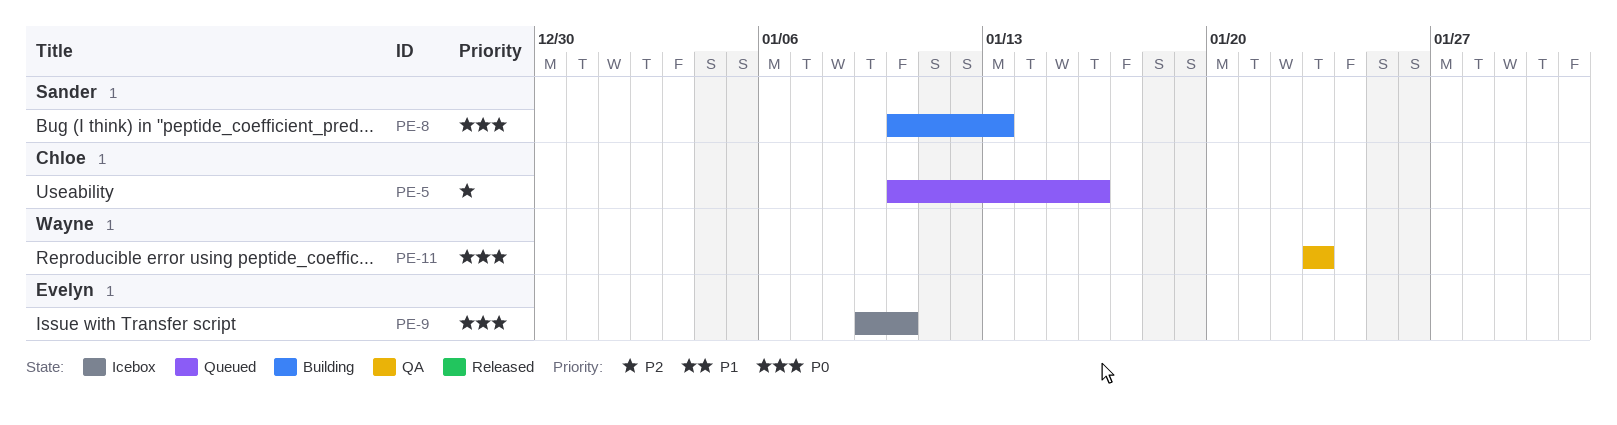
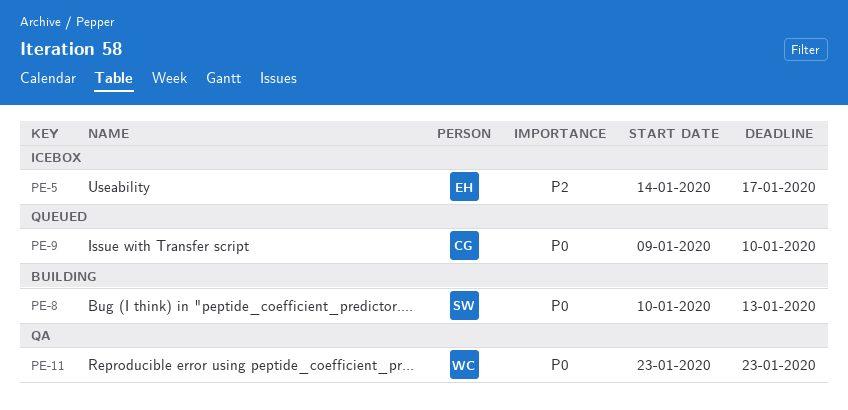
PE-5, status: Queued -> Icebox
PE-5, owner: Chloe -> Evelyn
PE-5, start: Jan 10 -> Jan 14
PE-5, due: Jan 16 -> Jan 17
PE-9, status: Icebox -> Queued
PE-9, owner: Evelyn -> Chloe

